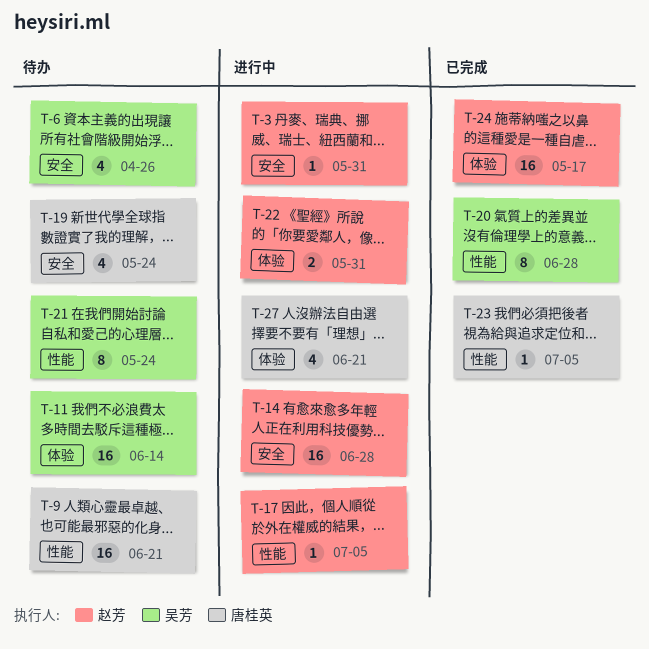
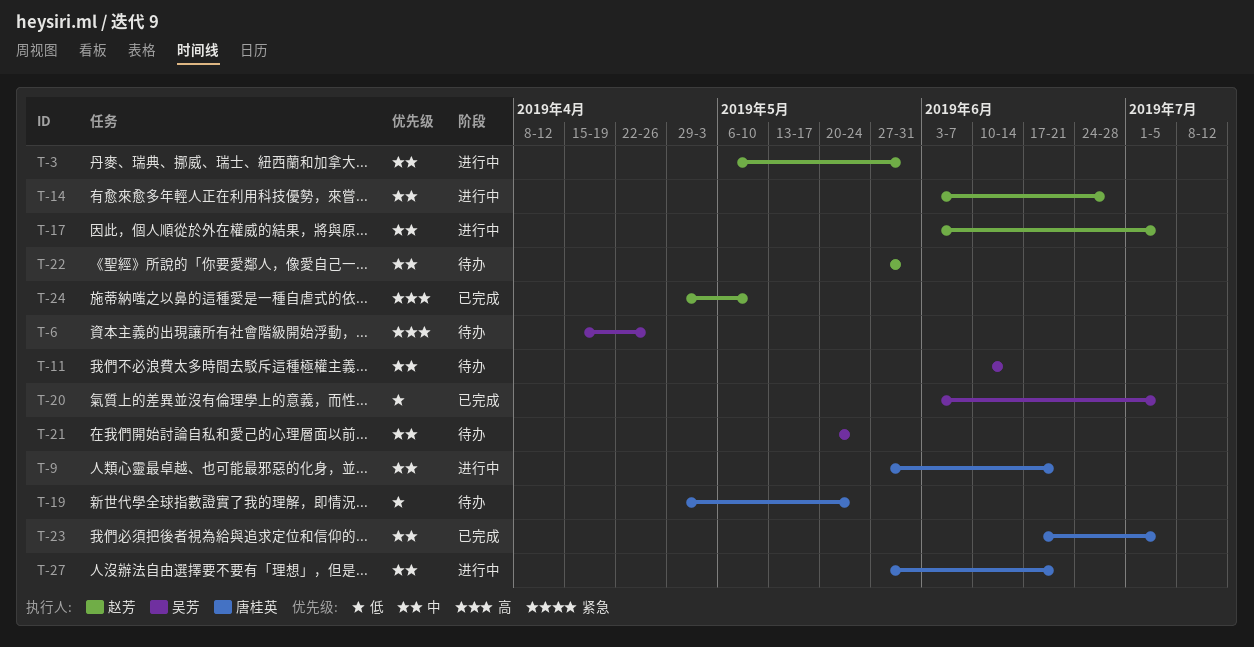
T-9, status: 待办 -> 进行中
T-20, due: Jun 28 -> Jul 5
T-22, status: 进行中 -> 待办
T-24, due: May 17 -> May 10

